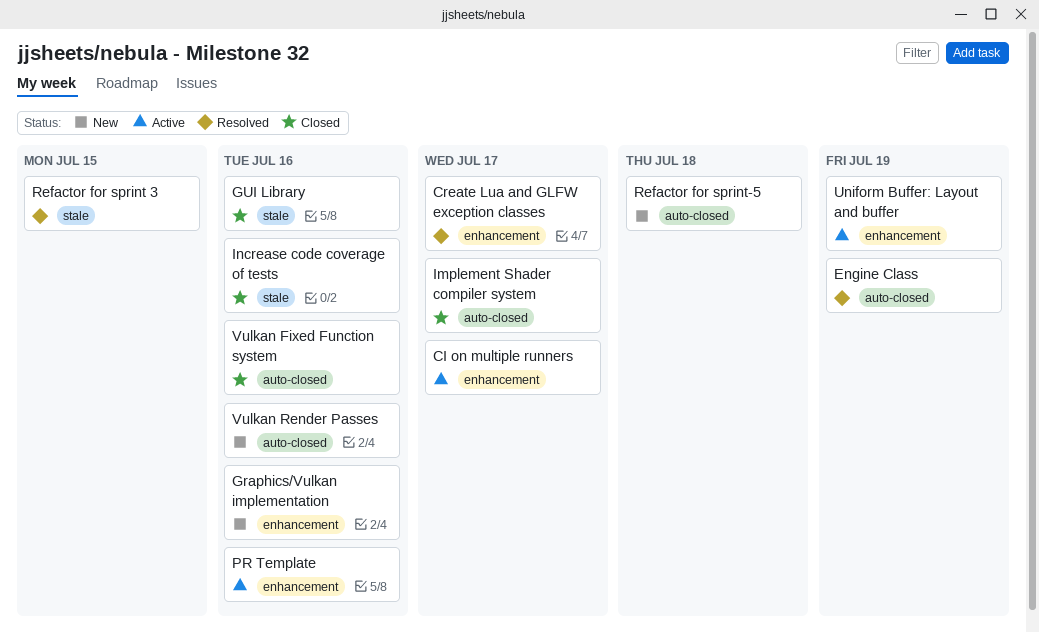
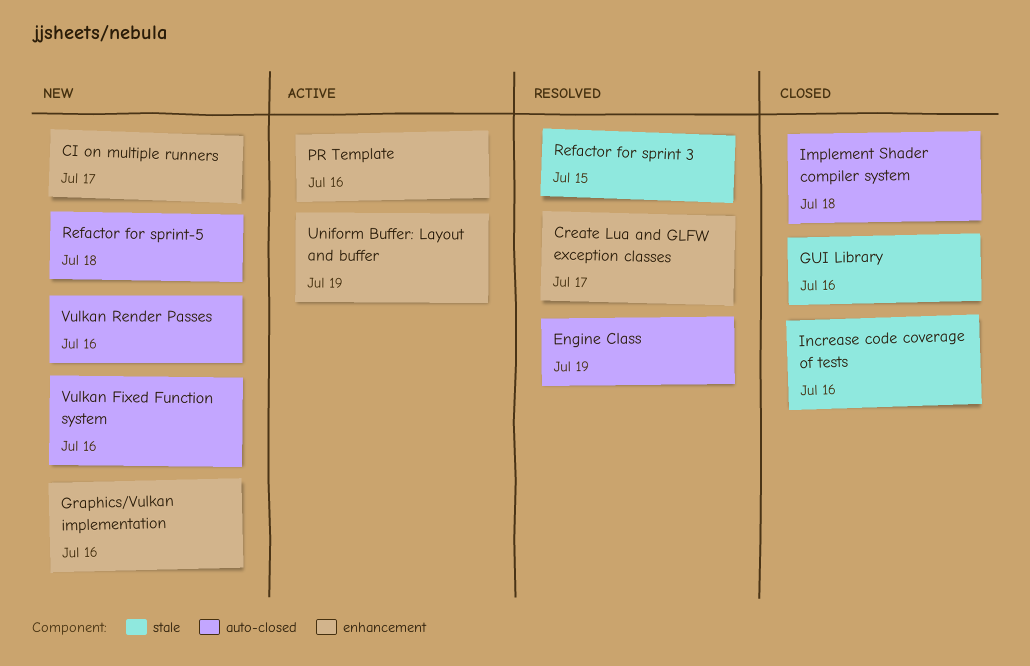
CI on multiple runners, status: Active -> New
Implement Shader compiler system, due: Jul 17 -> Jul 18
Vulkan Fixed Function system, status: Closed -> New

